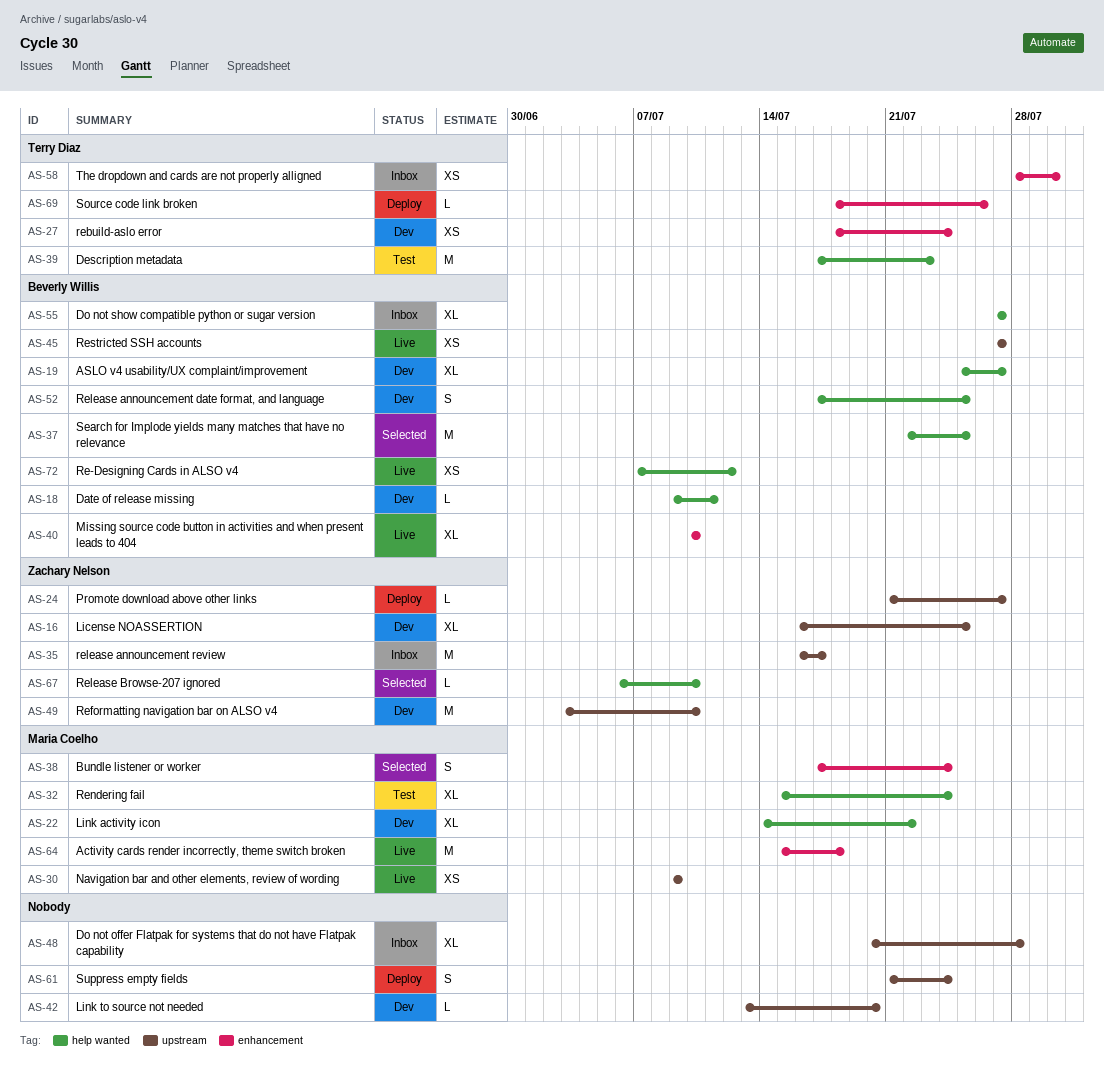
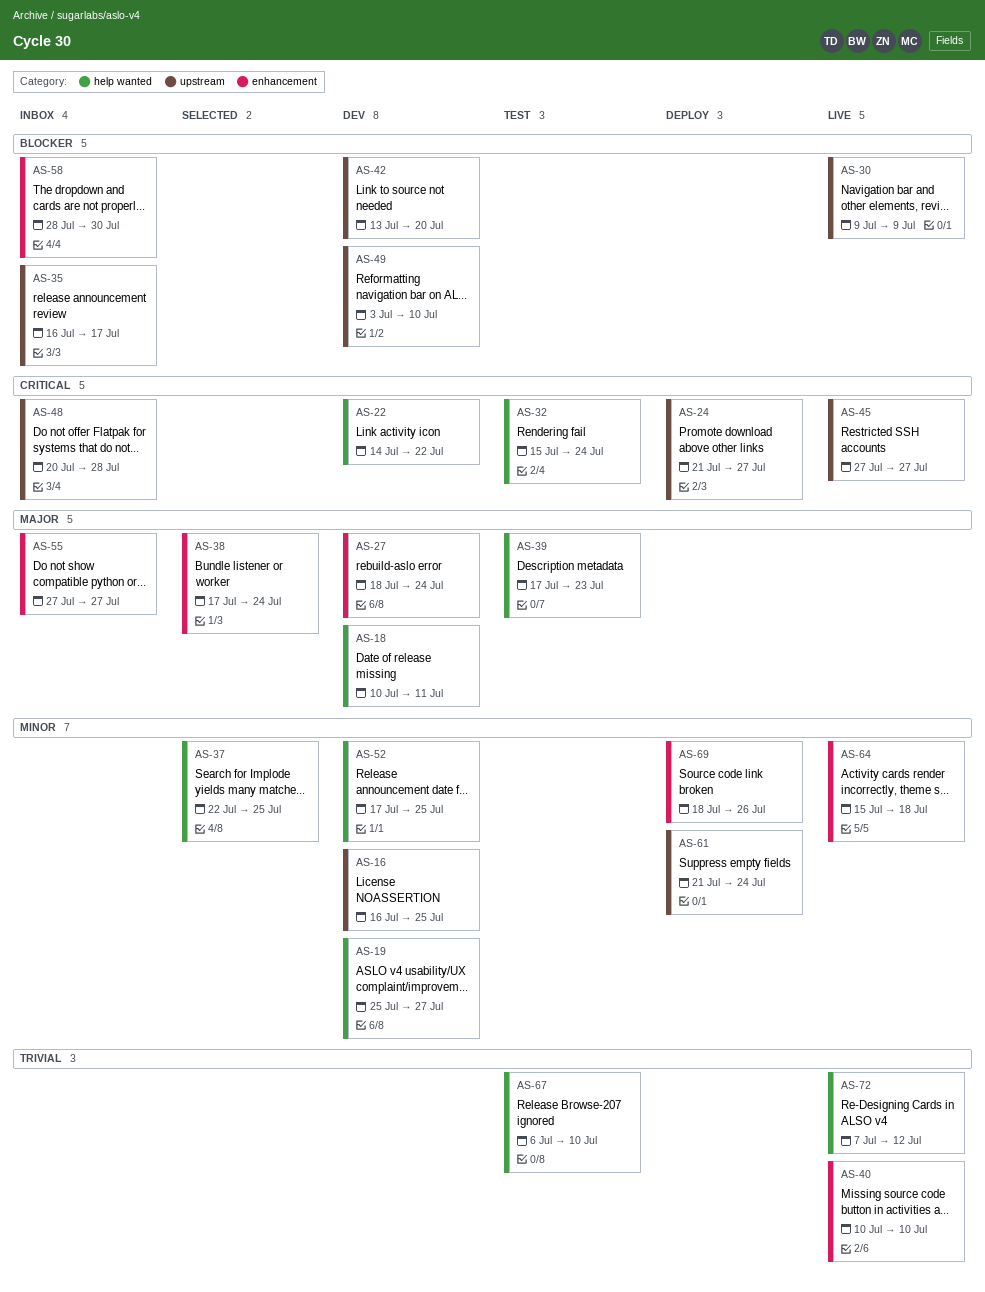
AS-18, start: Jul 9 -> Jul 10
AS-55, label: help wanted -> enhancement
AS-67, status: Selected -> Test

